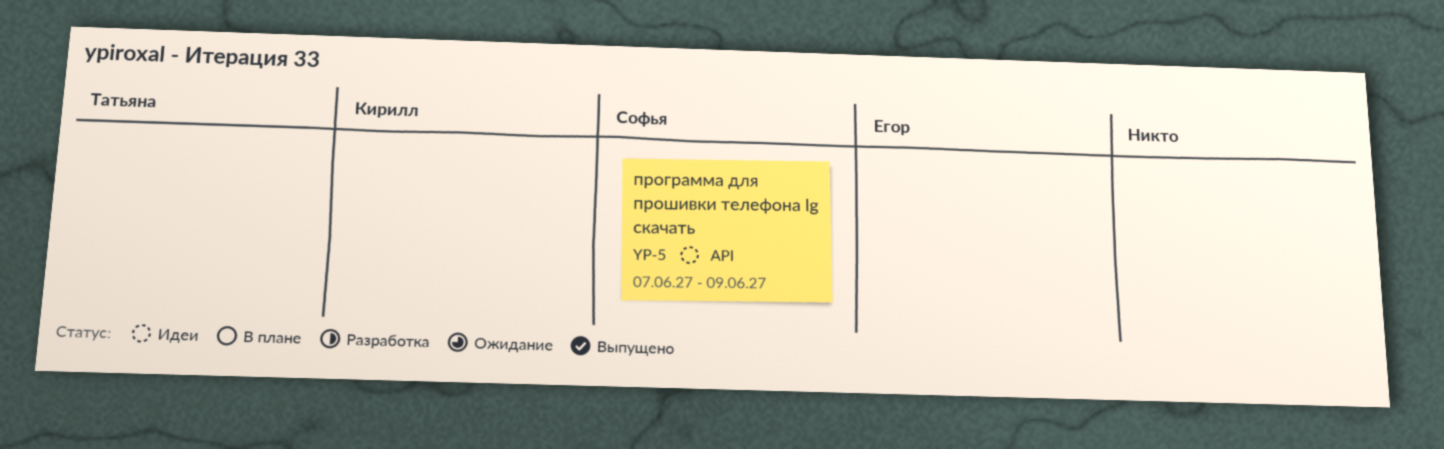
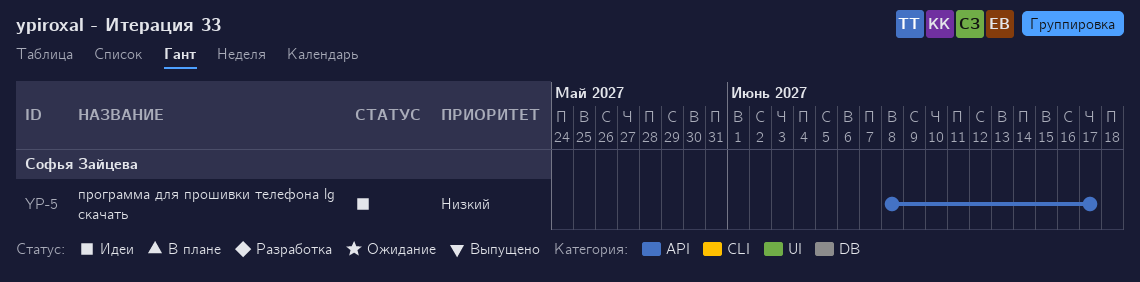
YP-5, start: Jun 7 -> Jun 8
YP-5, due: Jun 9 -> Jun 17

